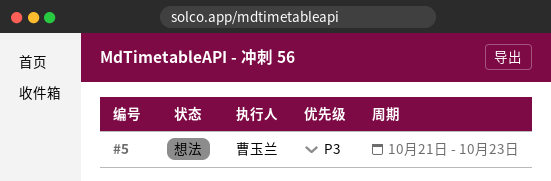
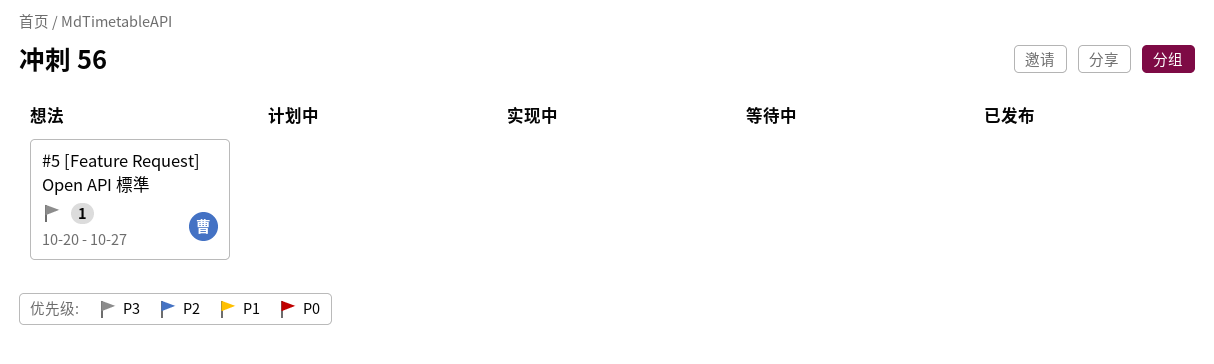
#5, start: Oct 21 -> Oct 20
#5, due: Oct 23 -> Oct 27

